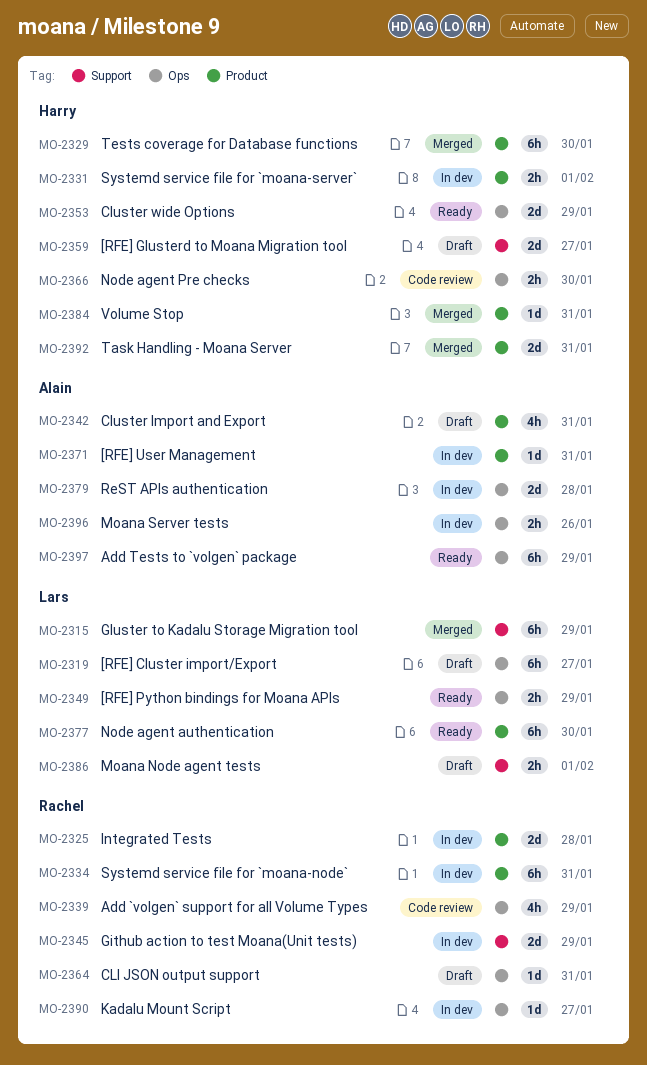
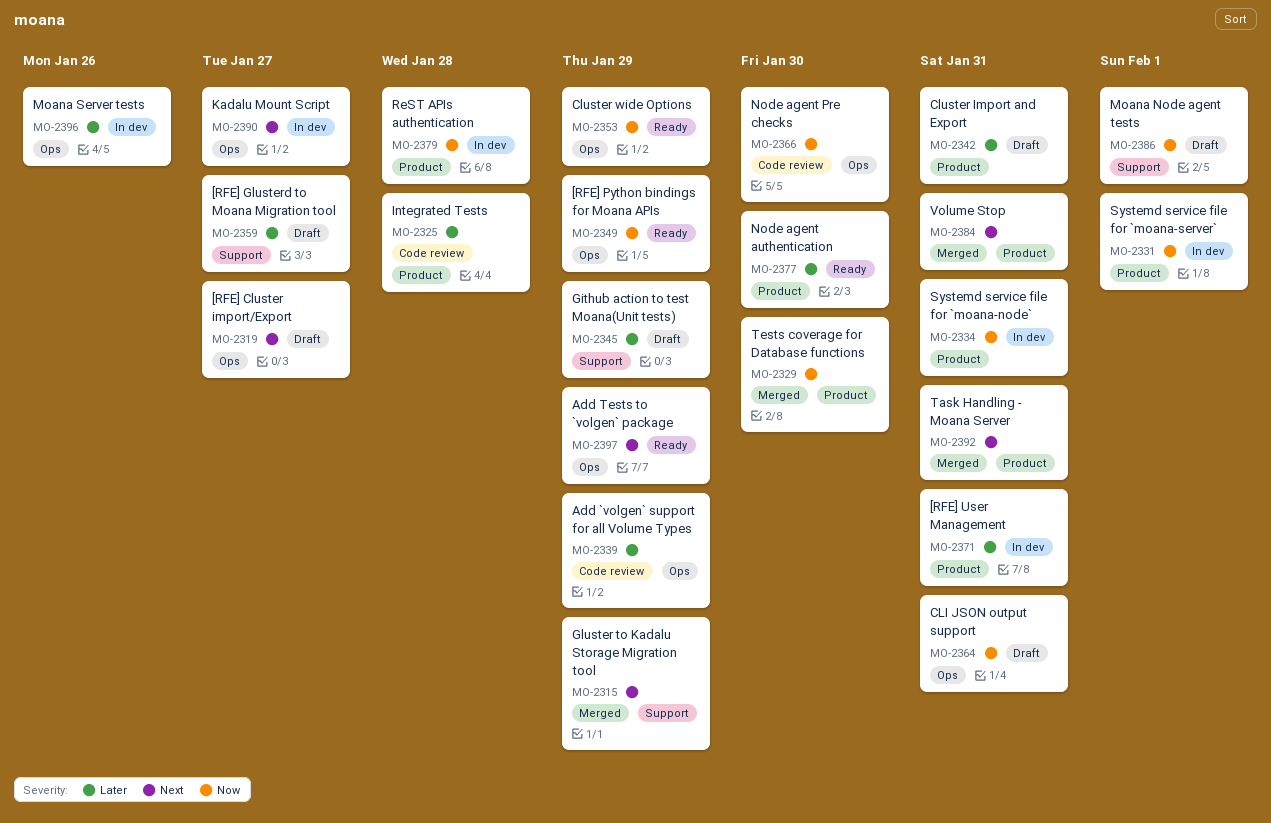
MO-2325, status: In dev -> Code review
MO-2345, status: In dev -> Draft
MO-2379, label: Ops -> Product

